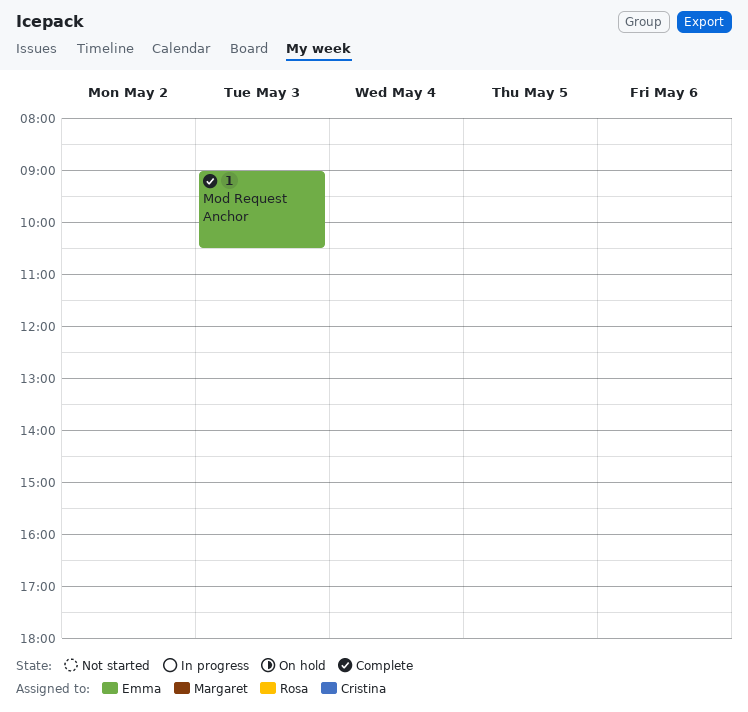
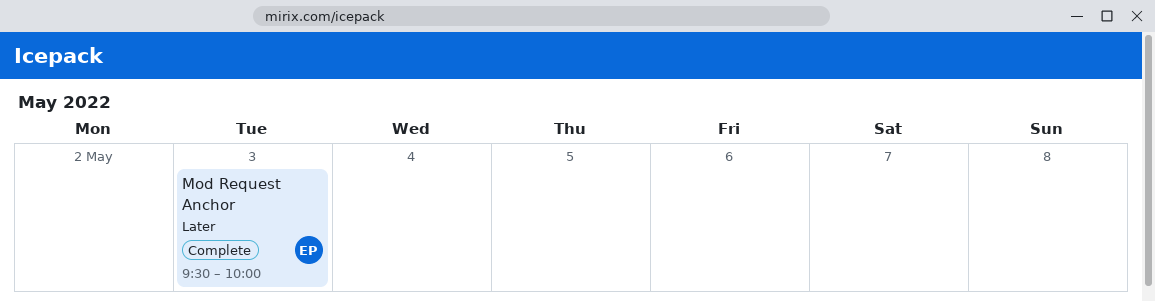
Mod Request Anchor, begins: 09:00 -> 09:30
Mod Request Anchor, ends: 10:30 -> 10:00

